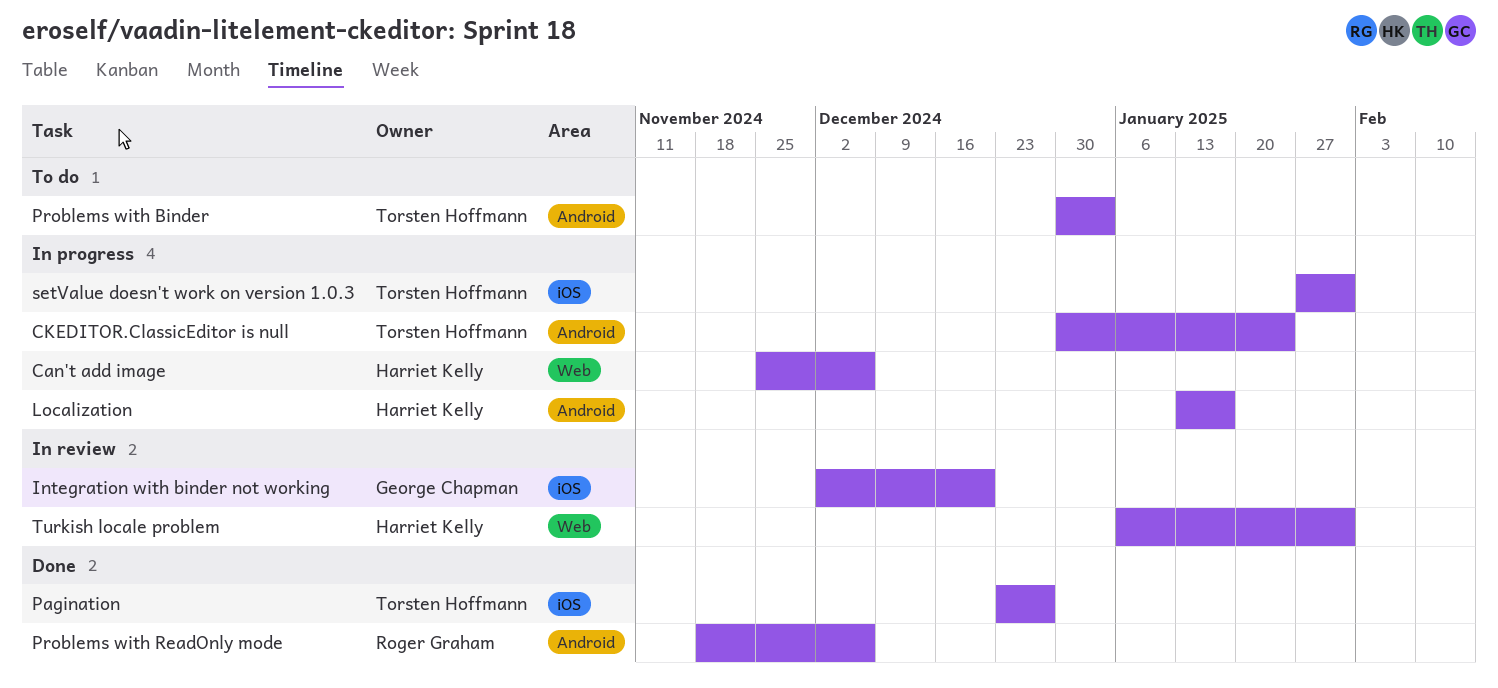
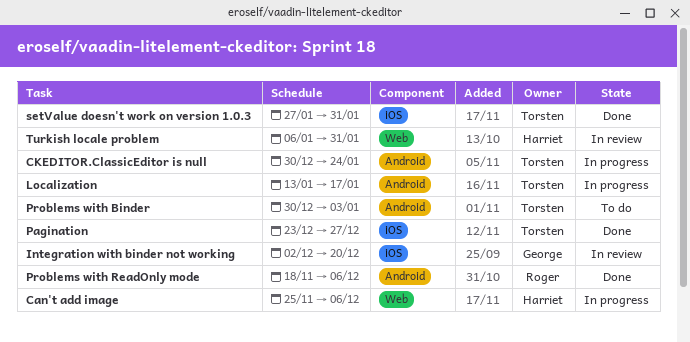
Localization, owner: Harriet Kelly -> Torsten Hoffmann
setValue doesn't work on version 1.0.3, status: In progress -> Done

